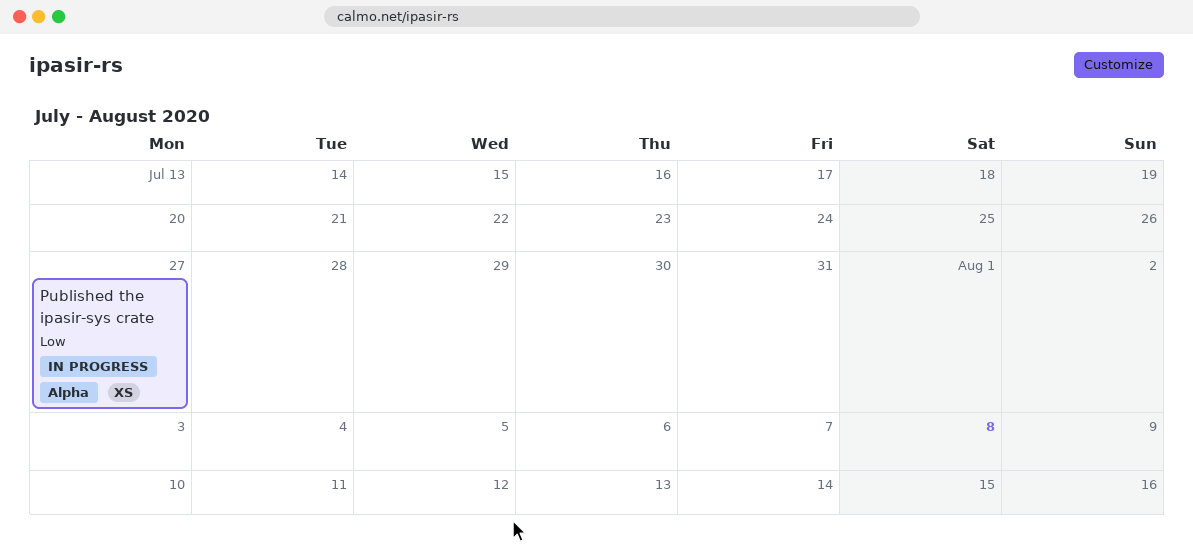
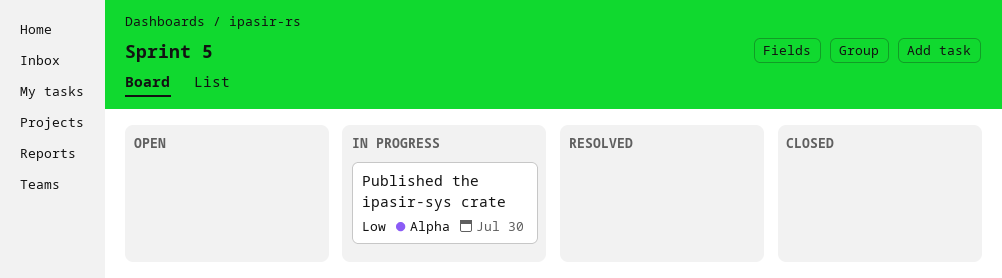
Published the ipasir-sys crate, due: Jul 27 -> Jul 30

